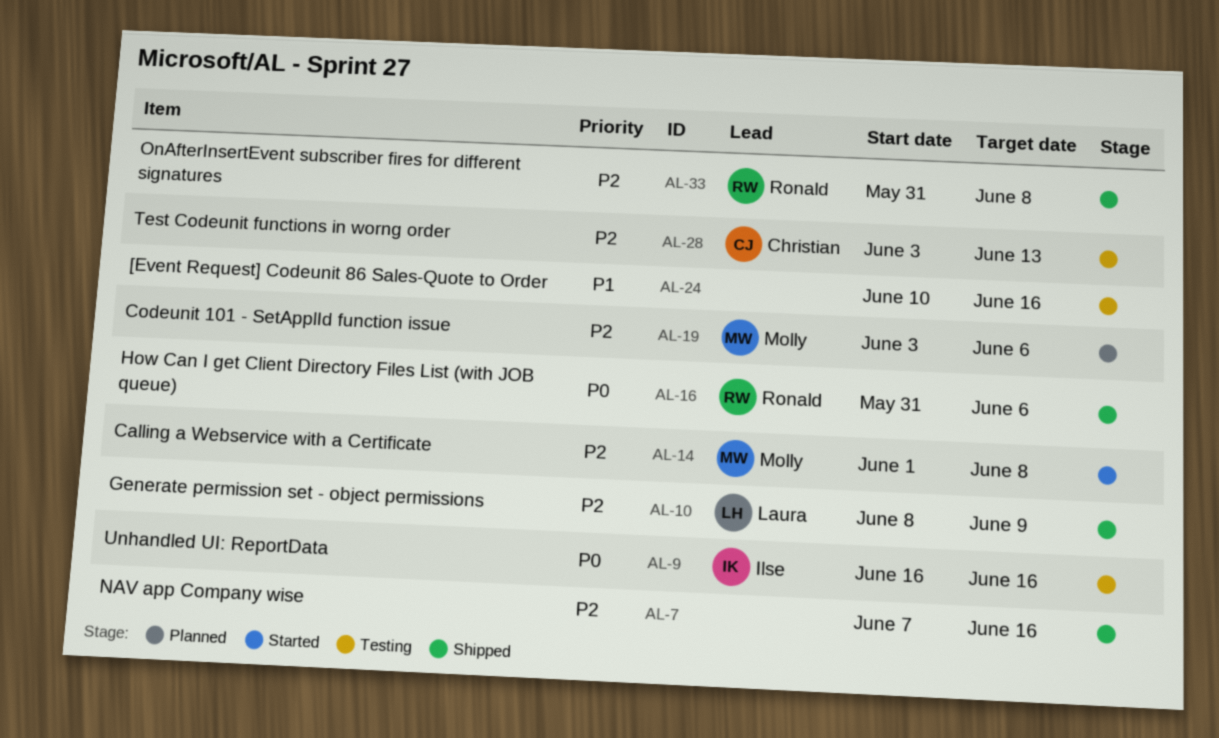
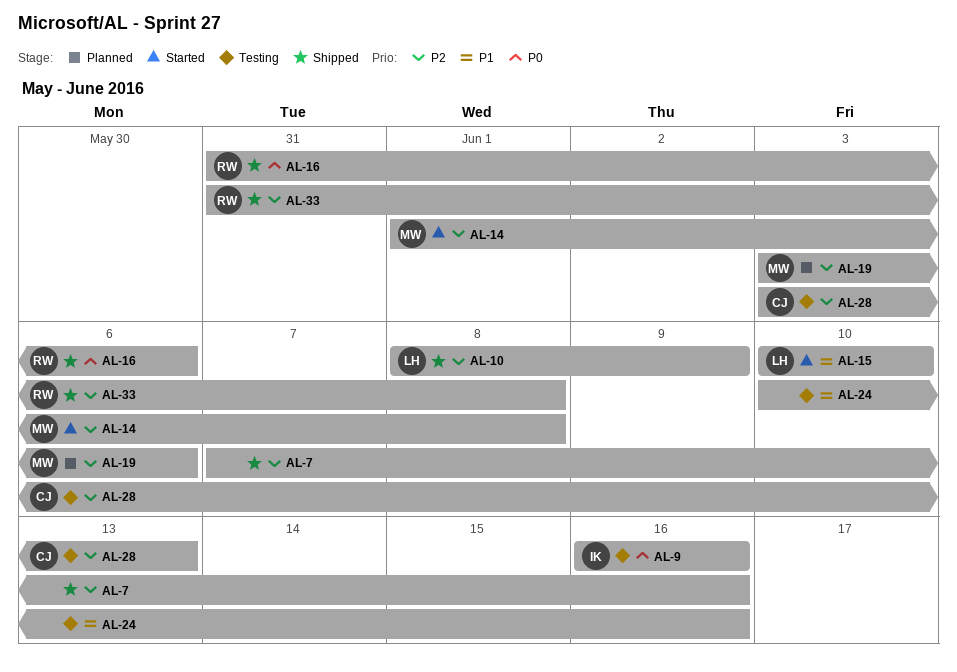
AL-15: none -> present

